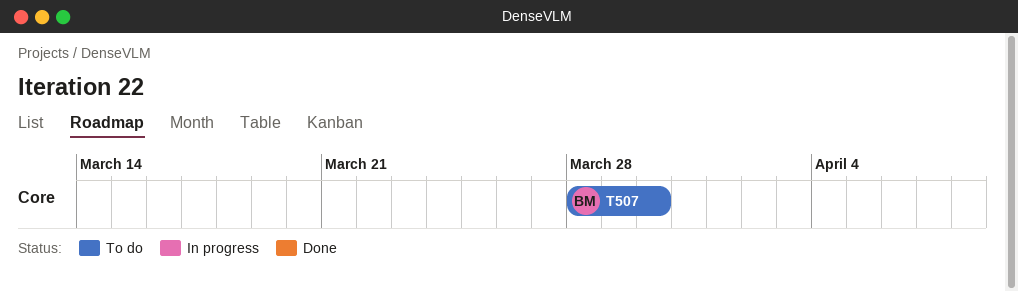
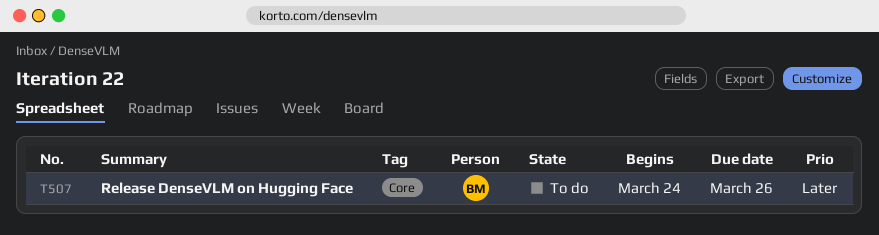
T507, start: Mar 28 -> Mar 24
T507, due: Mar 30 -> Mar 26

